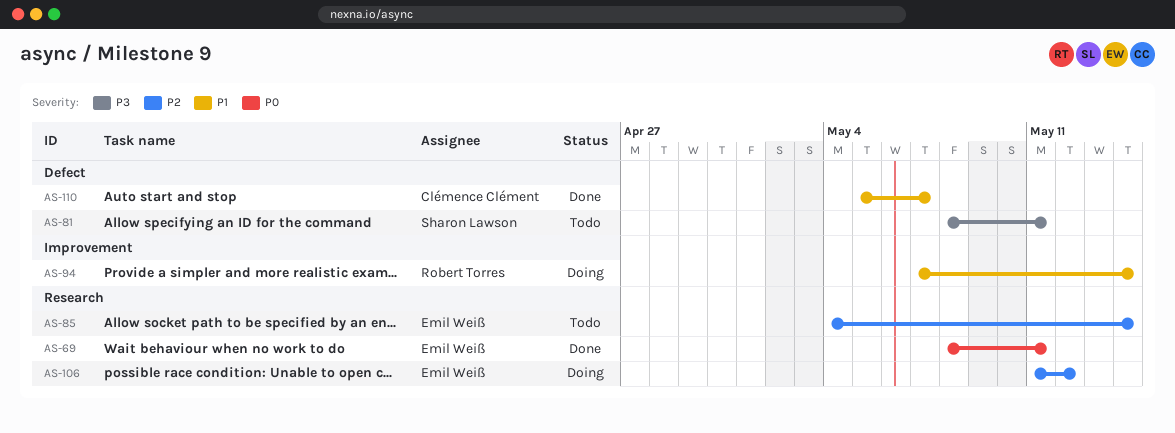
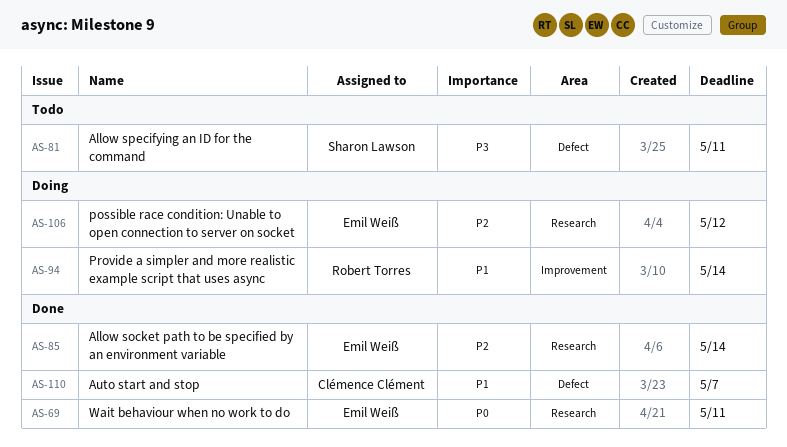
AS-85, status: Todo -> Done

